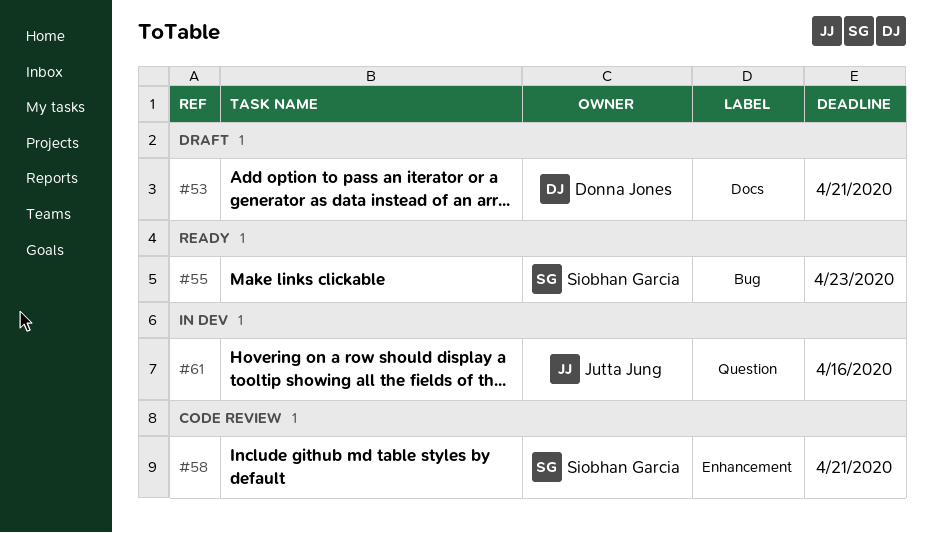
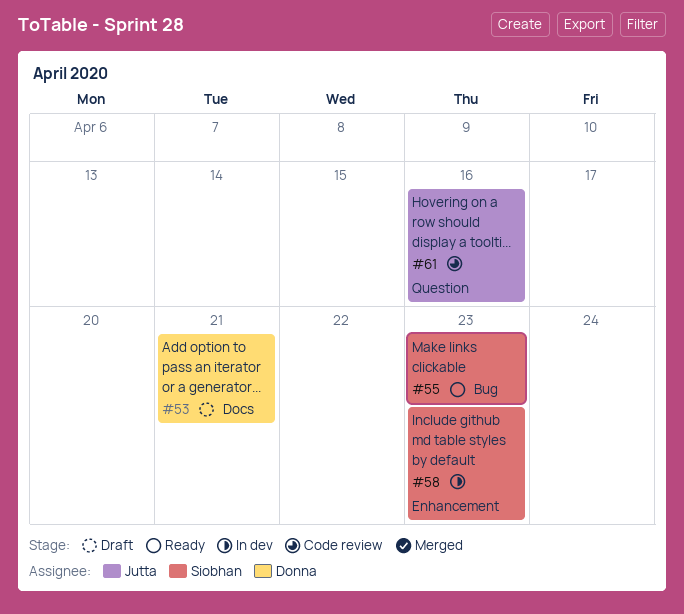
#58, status: Code review -> In dev
#58, due: Apr 21 -> Apr 23
#61, status: In dev -> Code review

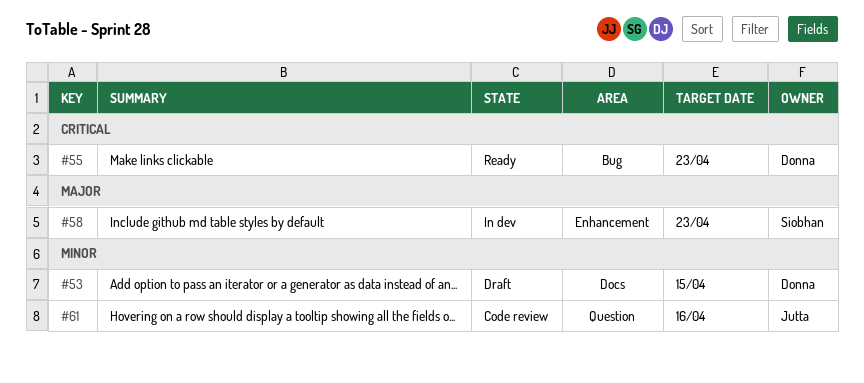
#53, due: Apr 21 -> Apr 15
#55, owner: Siobhan -> Donna

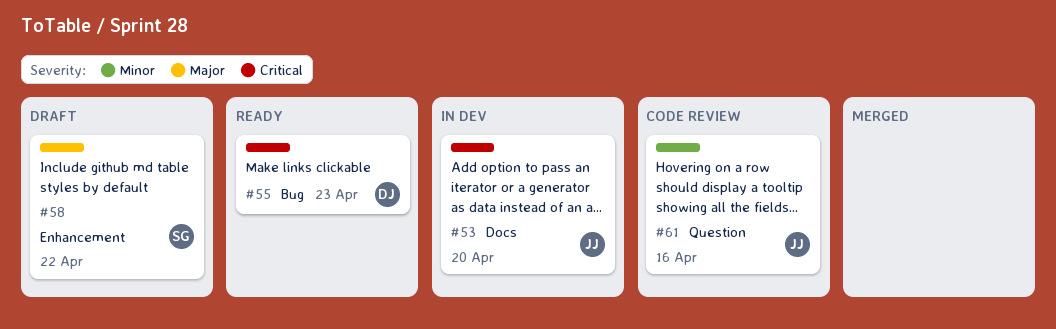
#53, status: Draft -> In dev
#53, owner: Donna -> Jutta
#53, priority: Minor -> Critical
#53, due: Apr 15 -> Apr 20
#58, status: In dev -> Draft
#58, due: Apr 23 -> Apr 22

